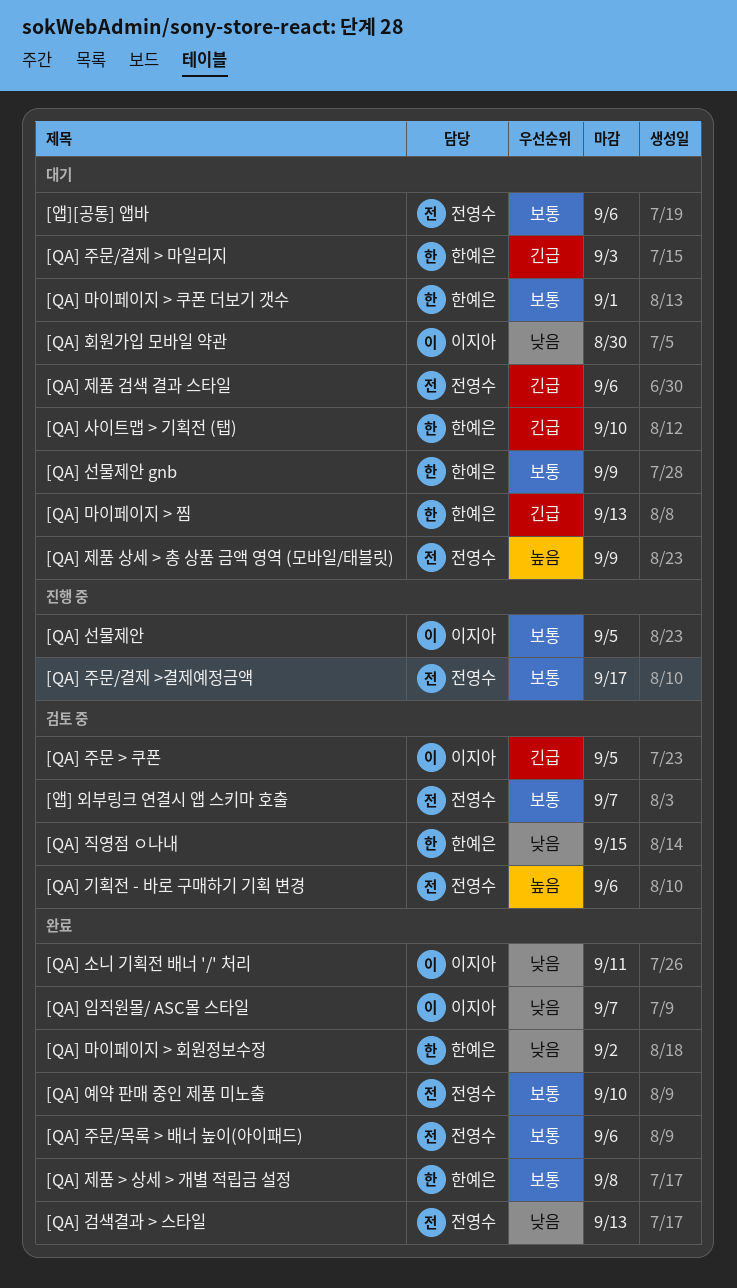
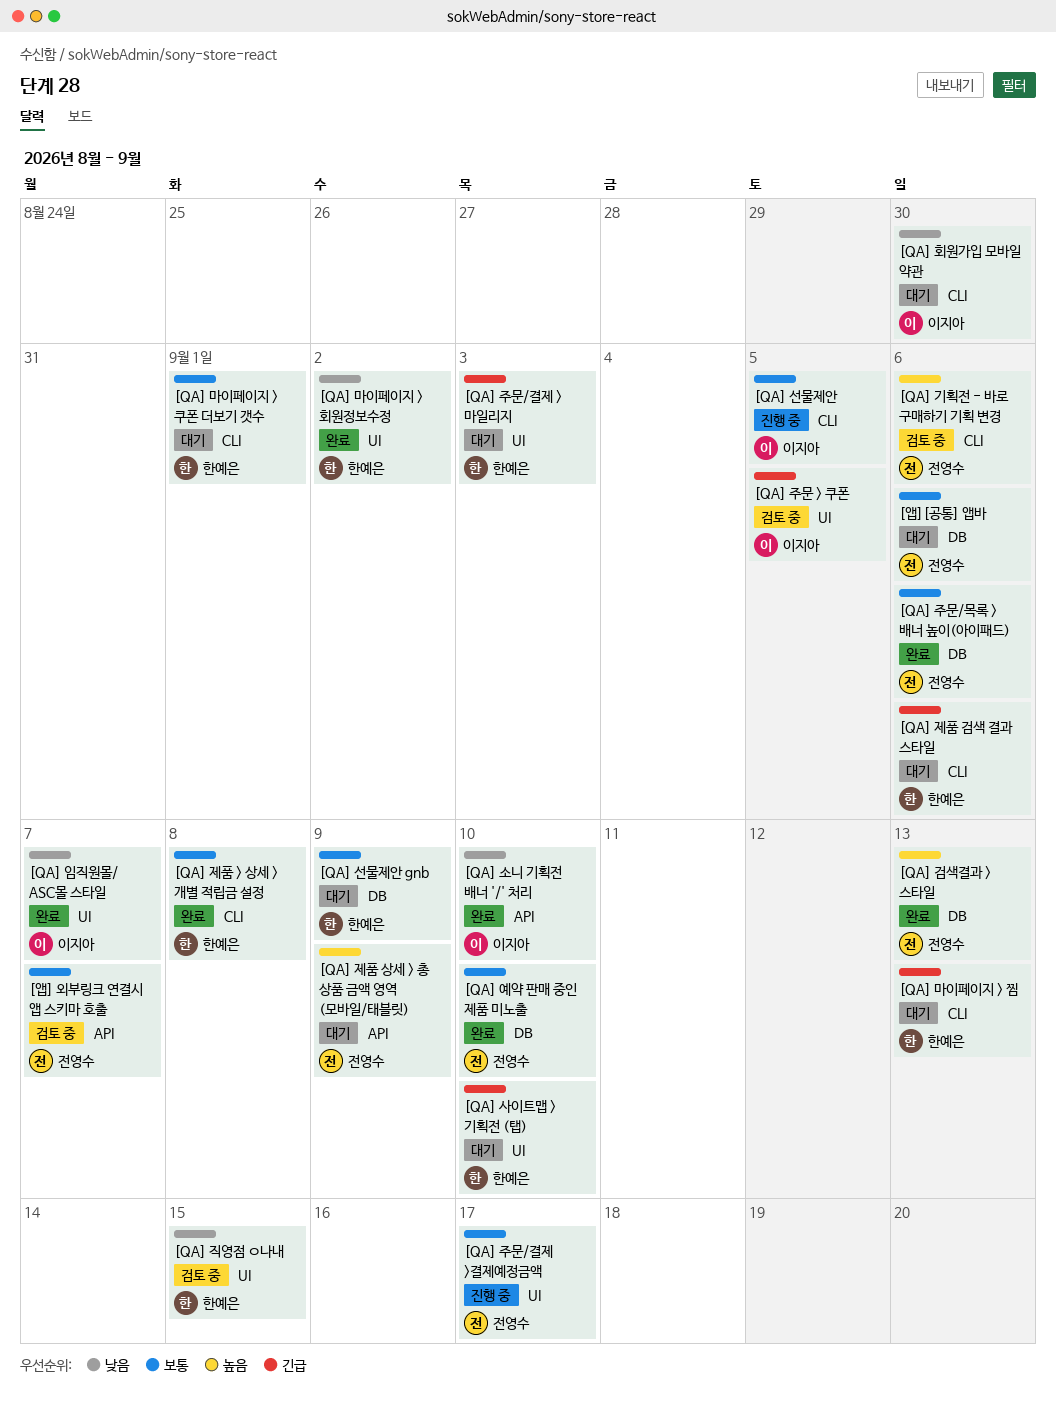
[QA] 검색결과 > 스타일, priority: 낮음 -> 높음
[QA] 소니 기획전 배너 '/' 처리, due: Sep 11 -> Sep 10
[QA] 제품 검색 결과 스타일, owner: 전영수 -> 한예은

